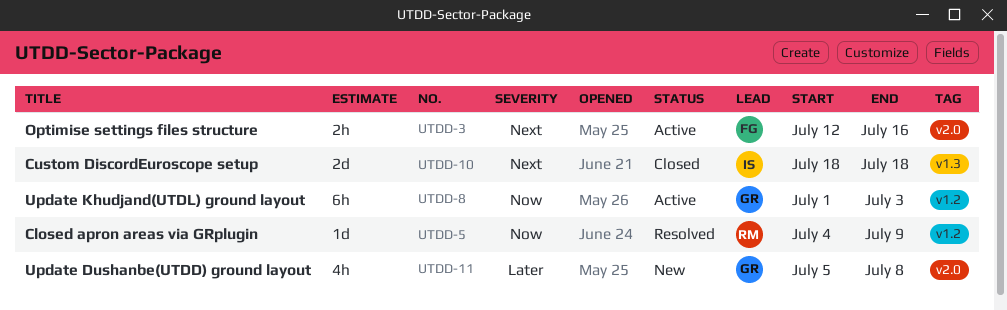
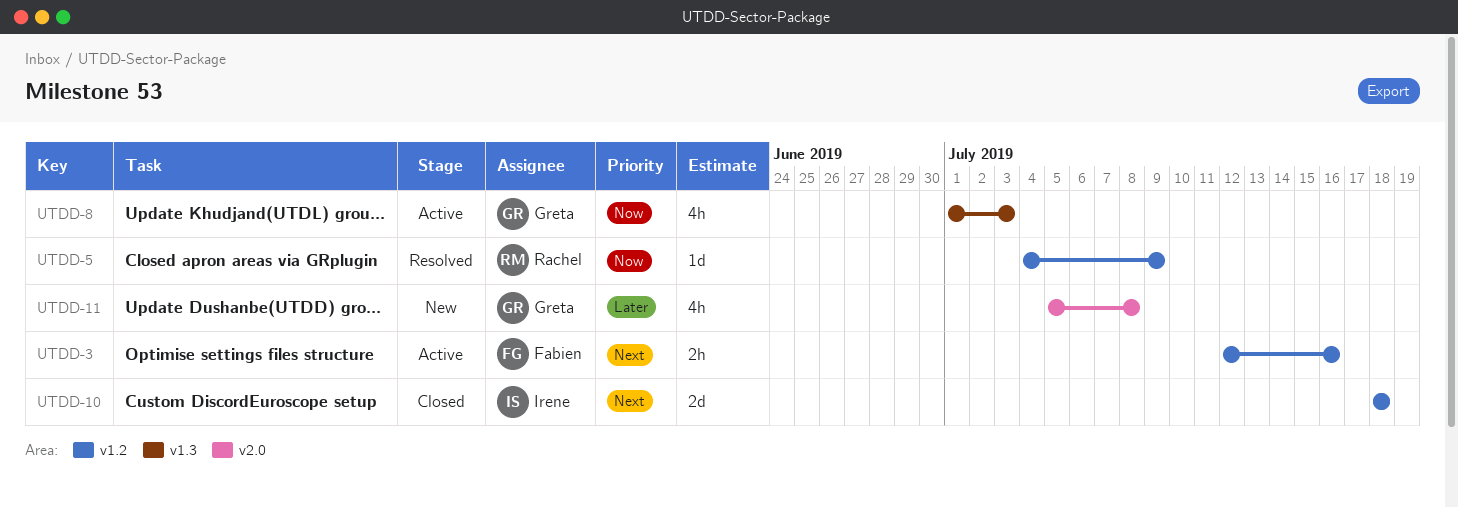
UTDD-3, label: v2.0 -> v1.2
UTDD-8, label: v1.2 -> v1.3
UTDD-8, estimate: 6h -> 4h
UTDD-10, label: v1.3 -> v1.2

